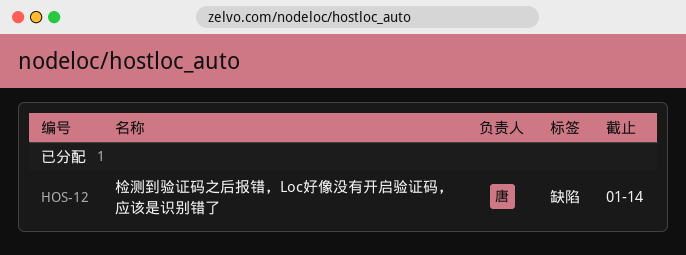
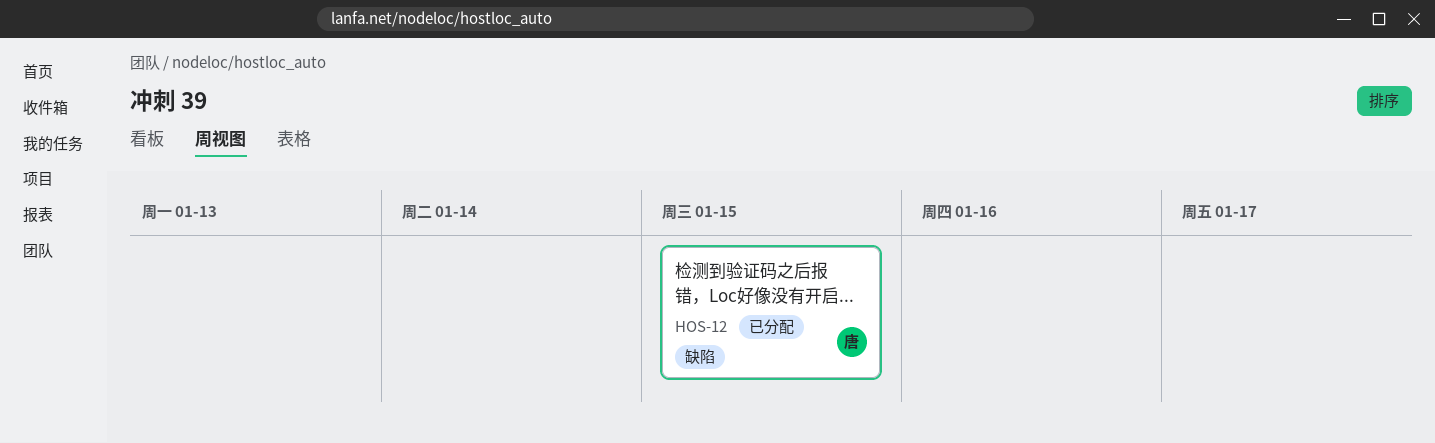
HOS-12, due: Jan 14 -> Jan 15

